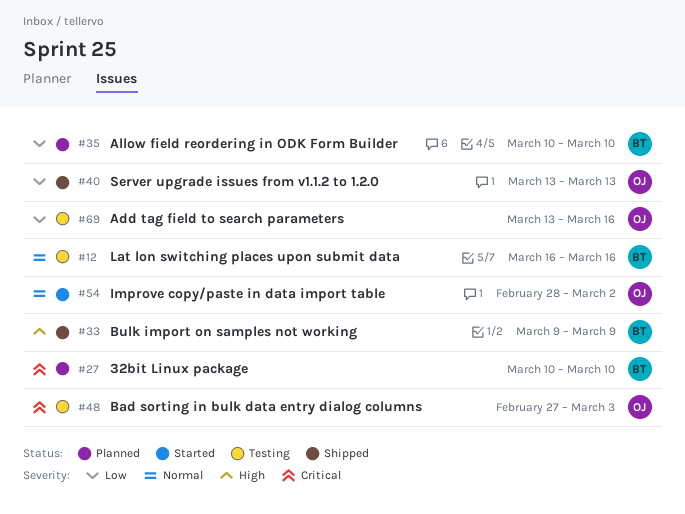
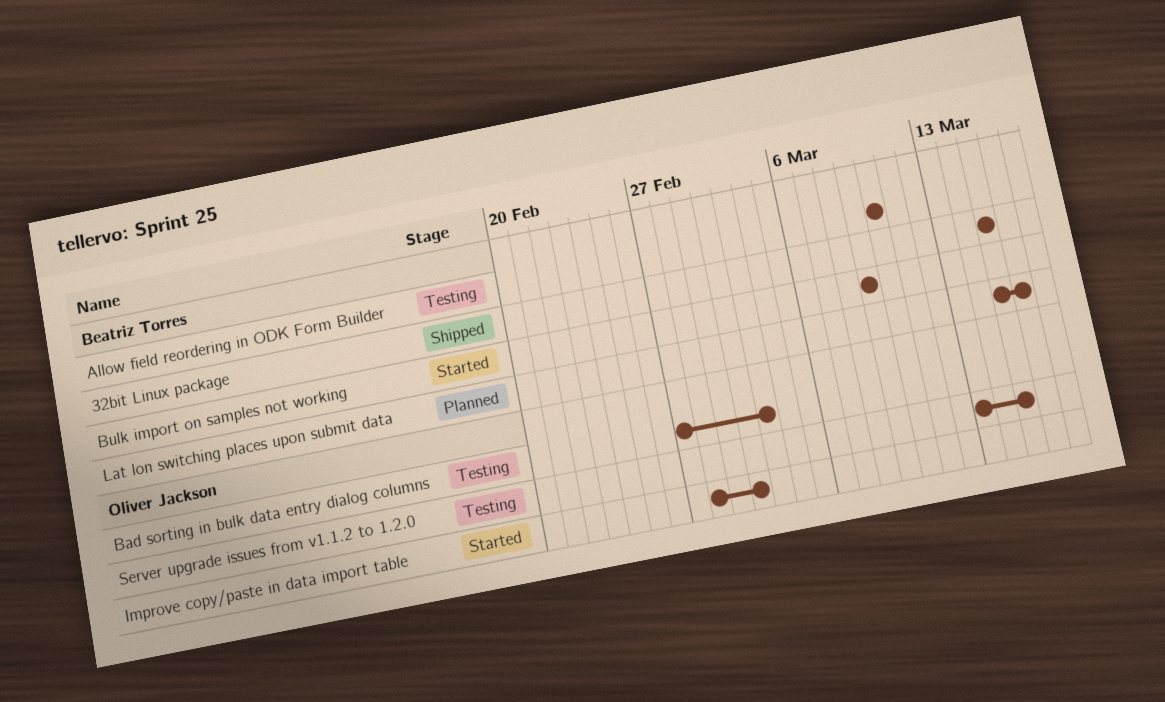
32bit Linux package, status: Planned -> Shipped
32bit Linux package, start: Mar 10 -> Mar 15
32bit Linux package, due: Mar 10 -> Mar 15
Add tag field to search parameters: present -> none
Allow field reordering in ODK Form Builder, status: Planned -> Testing
Bulk import on samples not working, status: Shipped -> Started
Lat lon switching places upon submit data, status: Testing -> Planned
Lat lon switching places upon submit data, start: Mar 16 -> Mar 15
Server upgrade issues from v1.1.2 to 1.2.0, status: Shipped -> Testing
Server upgrade issues from v1.1.2 to 1.2.0, due: Mar 13 -> Mar 15

